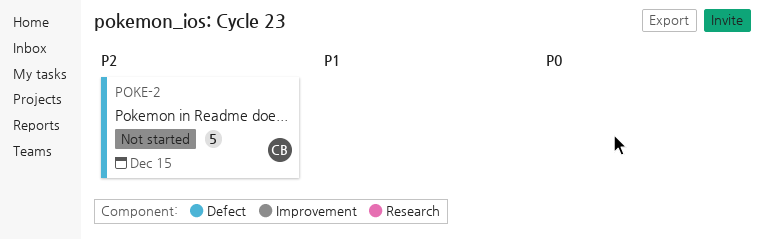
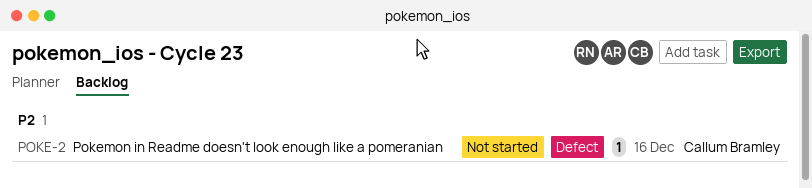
POKE-2, estimate: 5 -> 1
POKE-2, due: Dec 15 -> Dec 16

